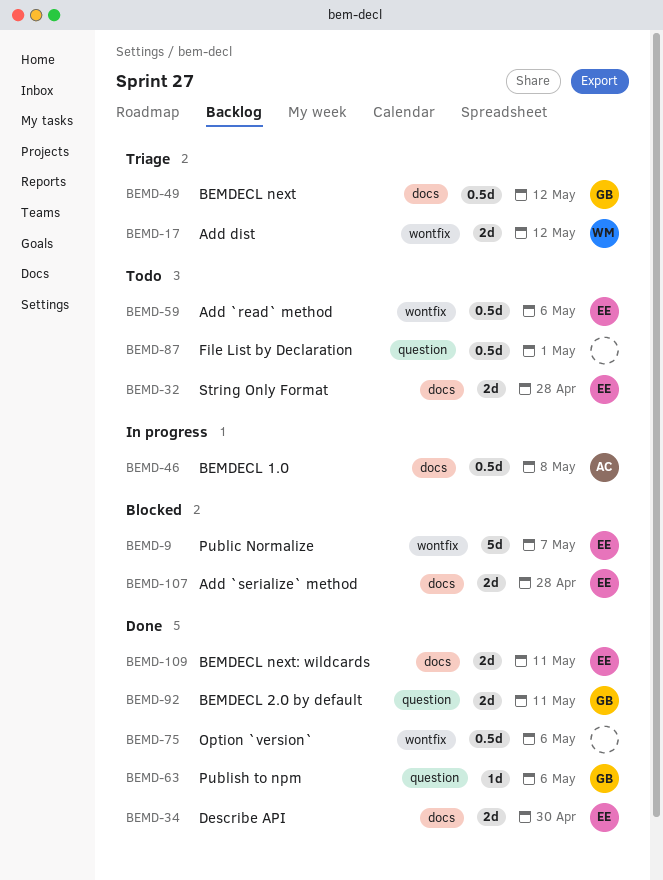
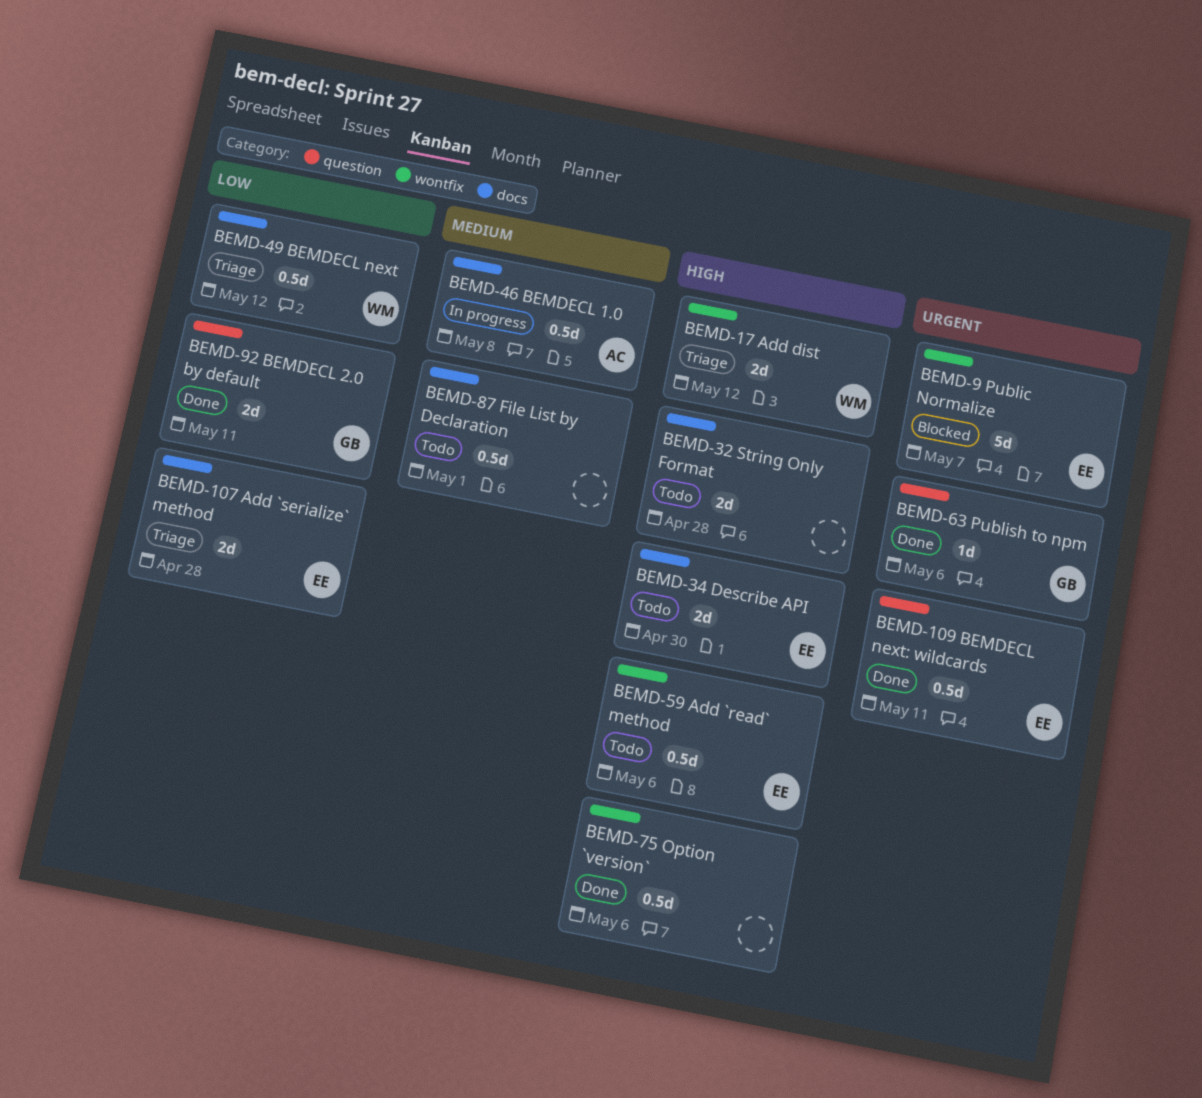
BEMD-32, owner: EE -> none
BEMD-34, status: Done -> Todo
BEMD-49, owner: GB -> WM
BEMD-87, label: question -> docs
BEMD-107, status: Blocked -> Triage
BEMD-109, label: docs -> question
BEMD-109, estimate: 2d -> 0.5d

